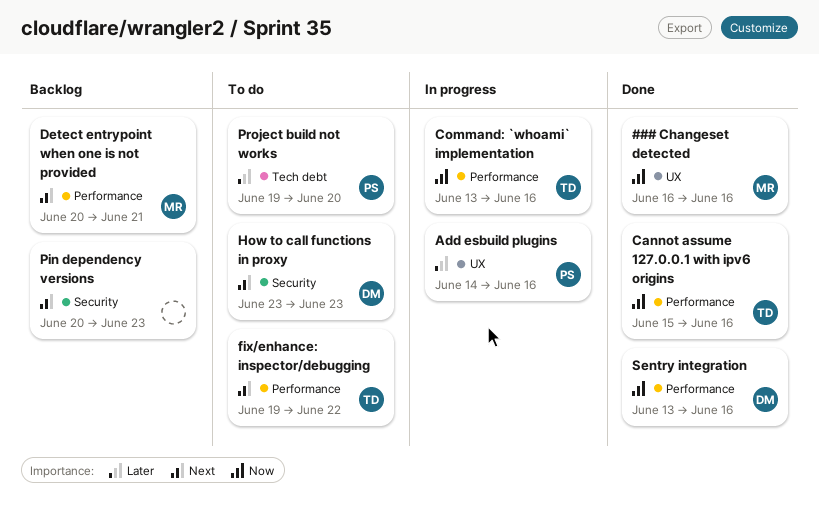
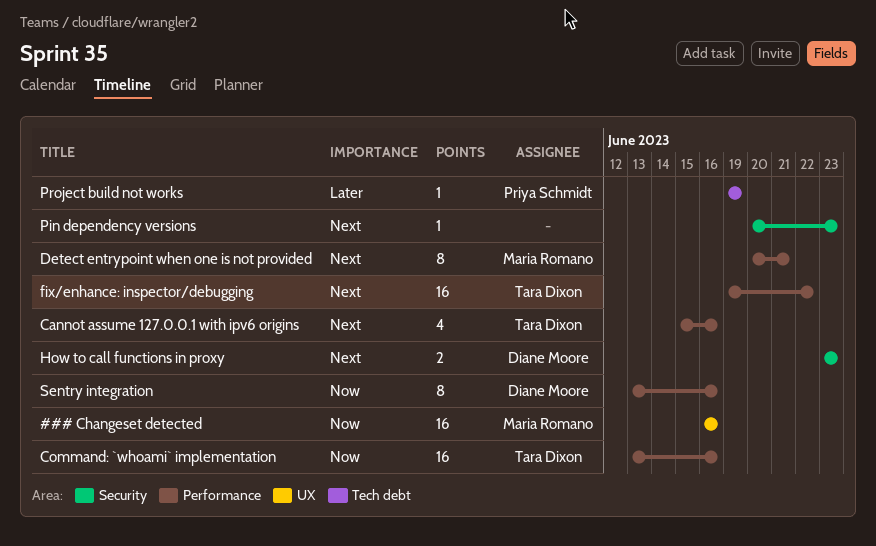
Add esbuild plugins: present -> none
Cannot assume 127.0.0.1 with ipv6 origins, priority: Now -> Next
Project build not works, due: Jun 20 -> Jun 19

